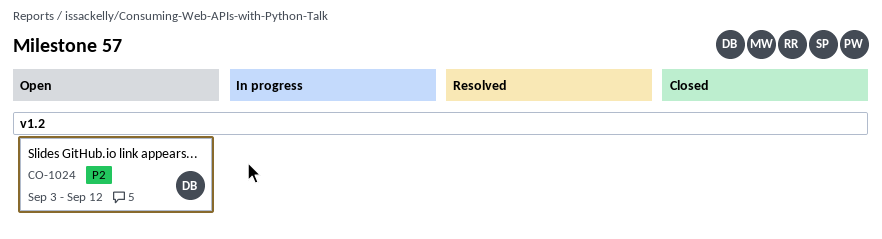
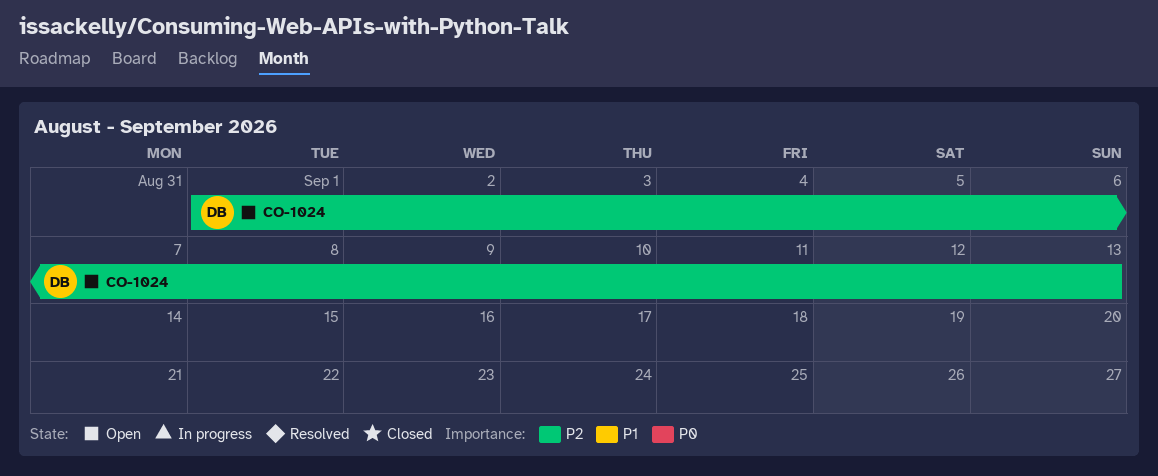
CO-1024, start: Sep 3 -> Sep 1
CO-1024, due: Sep 12 -> Sep 13

